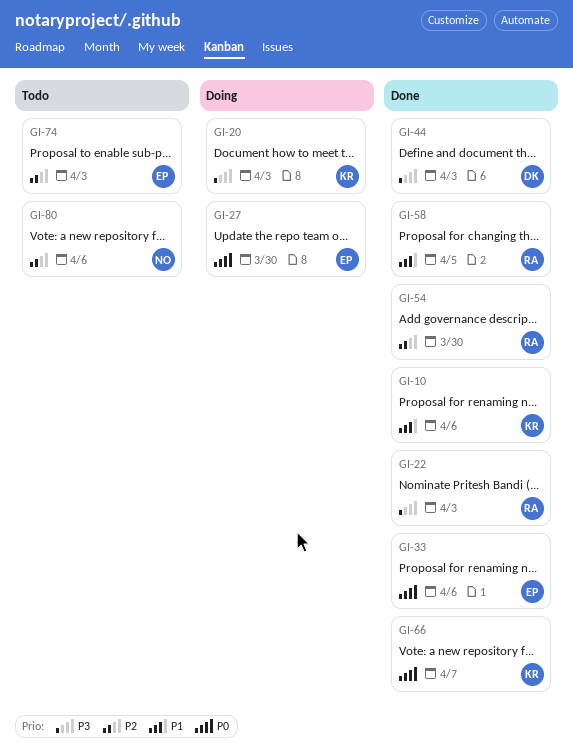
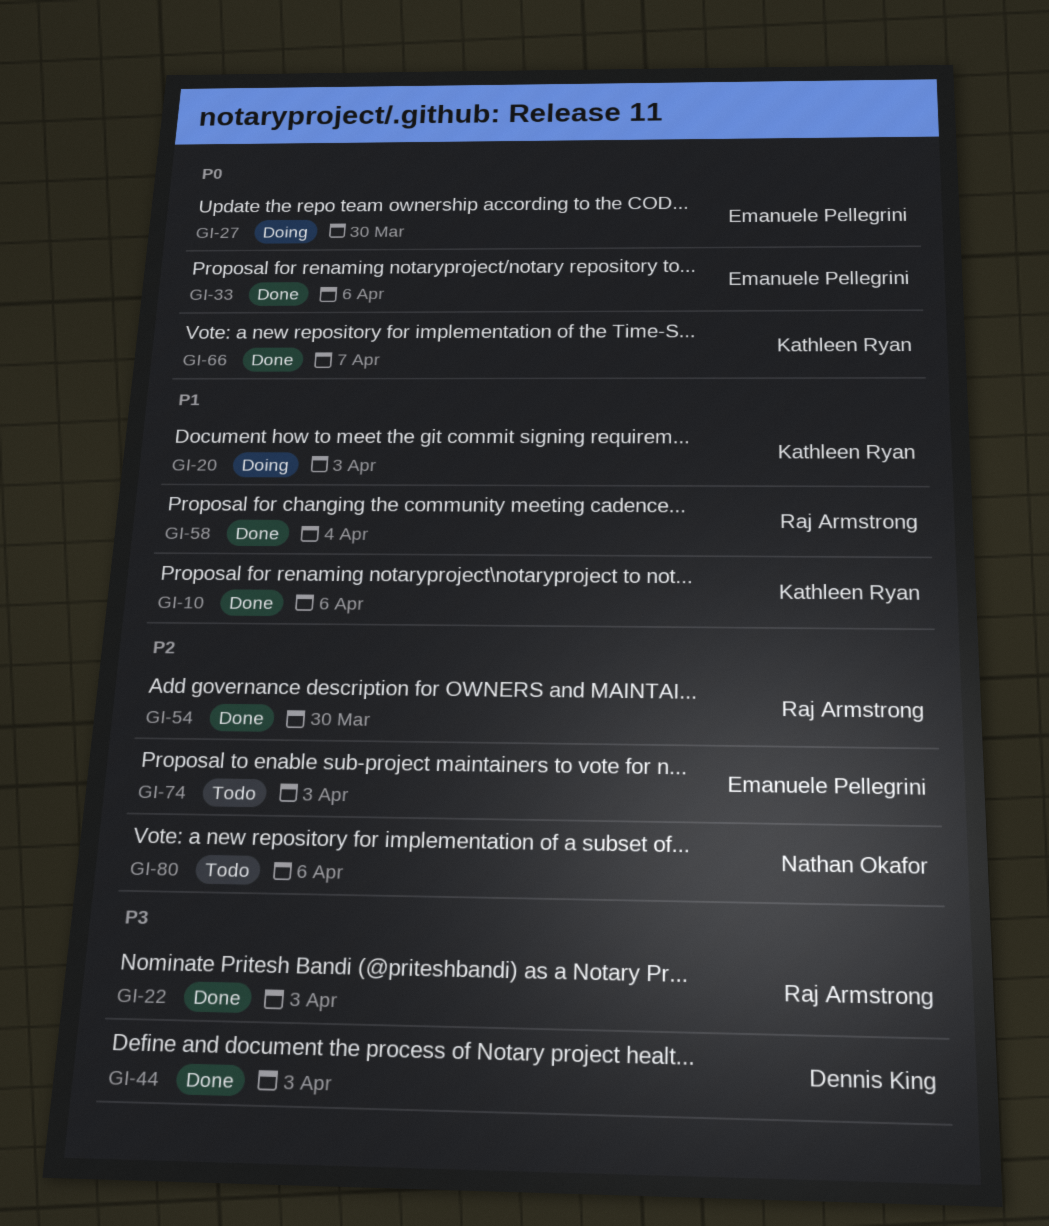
GI-20, priority: P3 -> P1
GI-58, due: Apr 5 -> Apr 4

